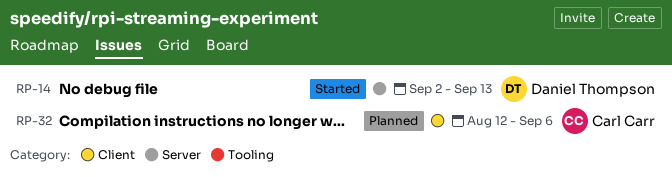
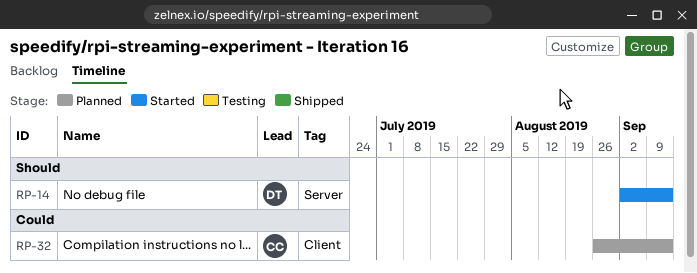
RP-32, start: Aug 12 -> Aug 26
RP-32, due: Sep 6 -> Sep 13

